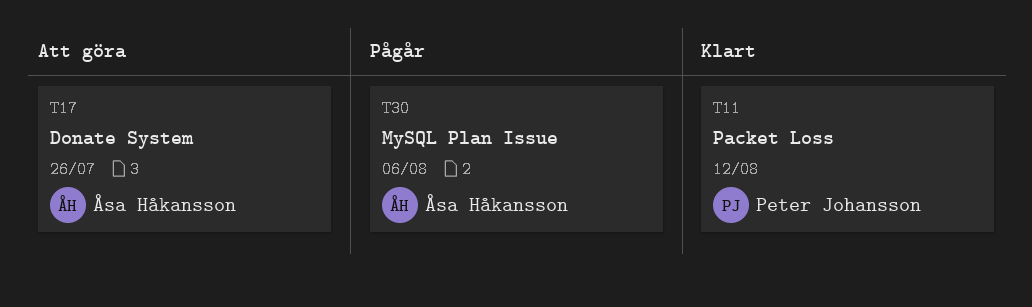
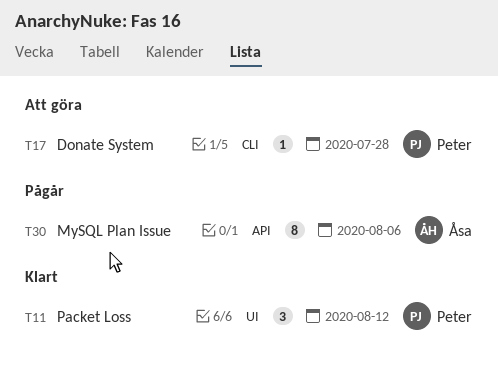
T17, owner: Åsa Håkansson -> Peter Johansson
T17, due: Jul 26 -> Jul 28

